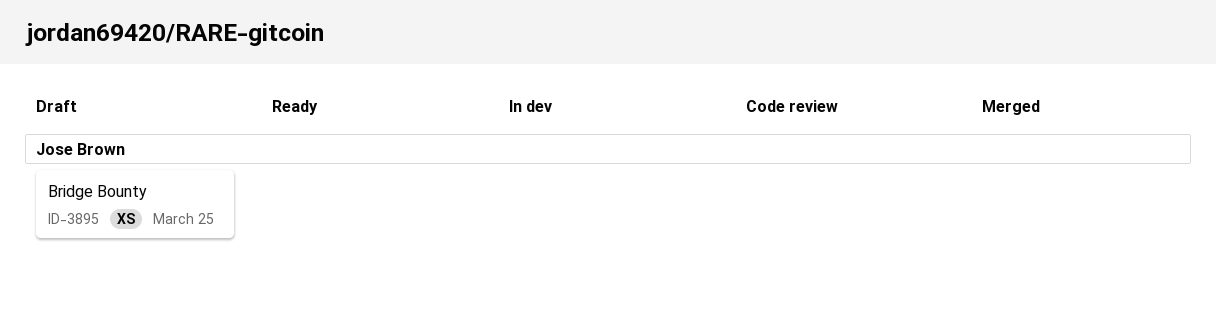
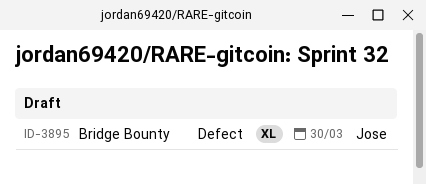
ID-3895, estimate: XS -> XL
ID-3895, due: Mar 25 -> Mar 30

